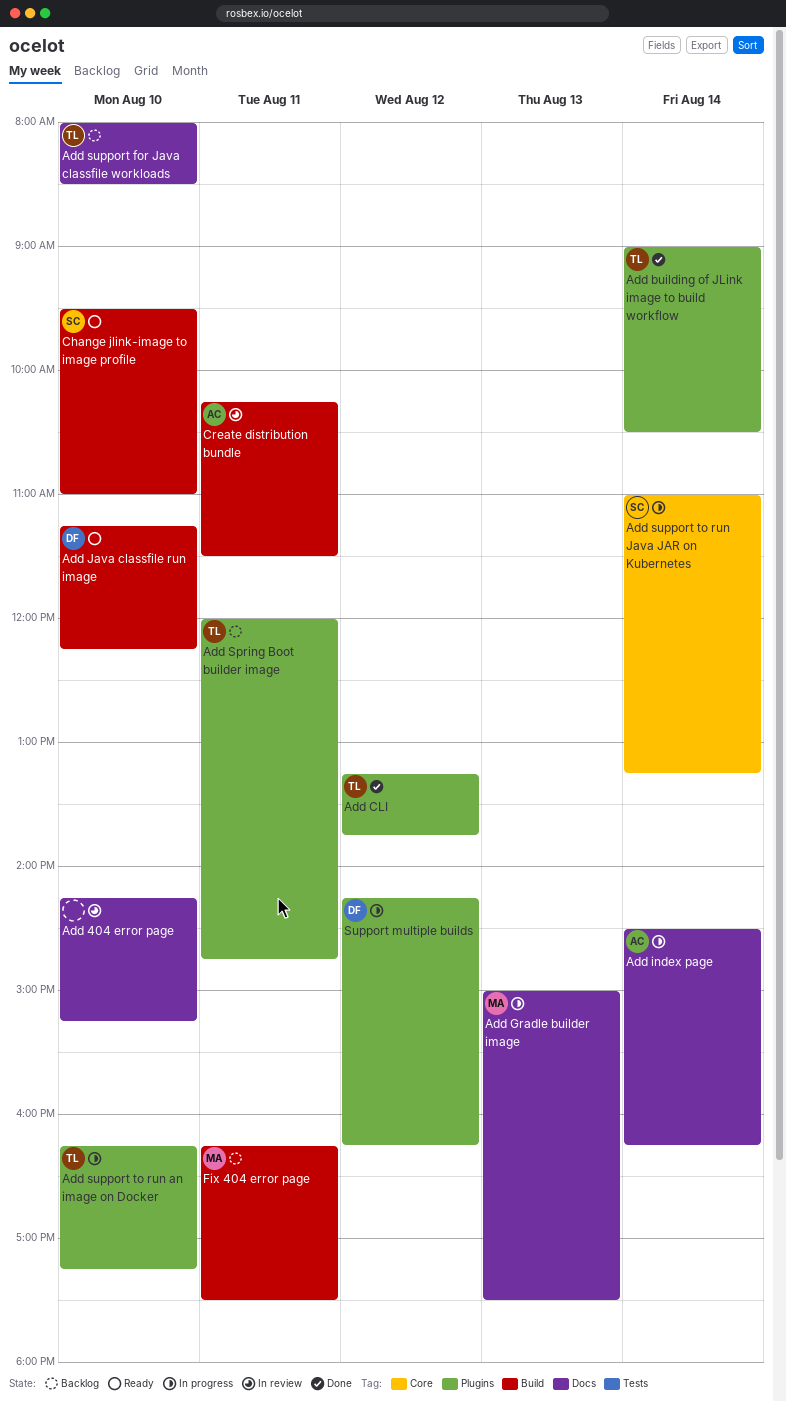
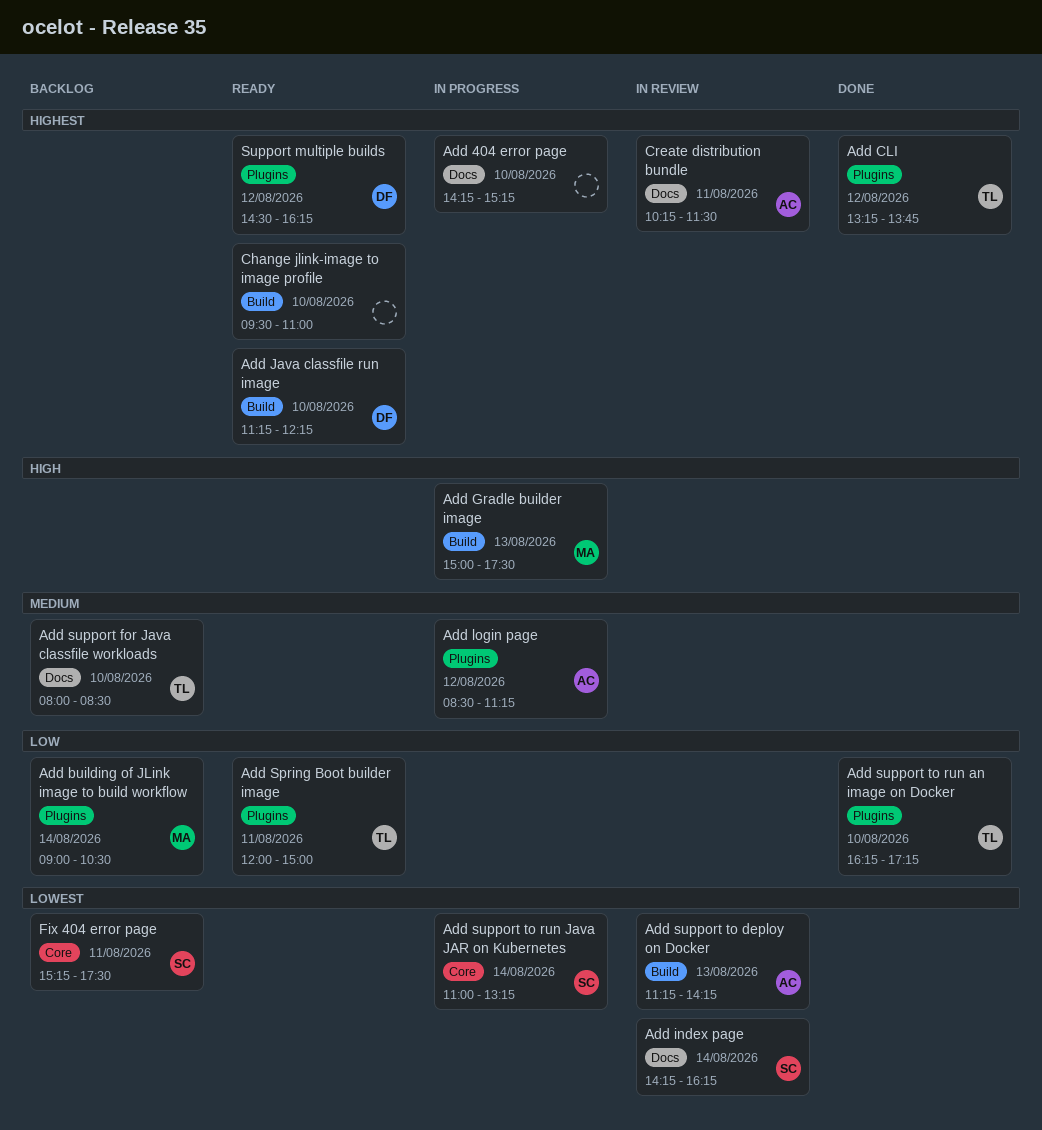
Add 404 error page, status: In review -> In progress
Add building of JLink image to build workflow, status: Done -> Backlog
Add building of JLink image to build workflow, owner: TL -> MA
Add Gradle builder image, label: Docs -> Build
Add index page, status: In progress -> In review
Add index page, owner: AC -> SC
Add index page, begins: 14:30 -> 14:15
Add login page: none -> present
Add Spring Boot builder image, status: Backlog -> Ready
Add Spring Boot builder image, ends: 14:45 -> 15:00
Add support to deploy on Docker: none -> present
Add support to run an image on Docker, status: In progress -> Done
Change jlink-image to image profile, owner: SC -> none
Create distribution bundle, label: Build -> Docs
Fix 404 error page, owner: MA -> SC
Fix 404 error page, label: Build -> Core
Fix 404 error page, begins: 16:15 -> 15:15
Support multiple builds, status: In progress -> Ready
Support multiple builds, begins: 14:15 -> 14:30

